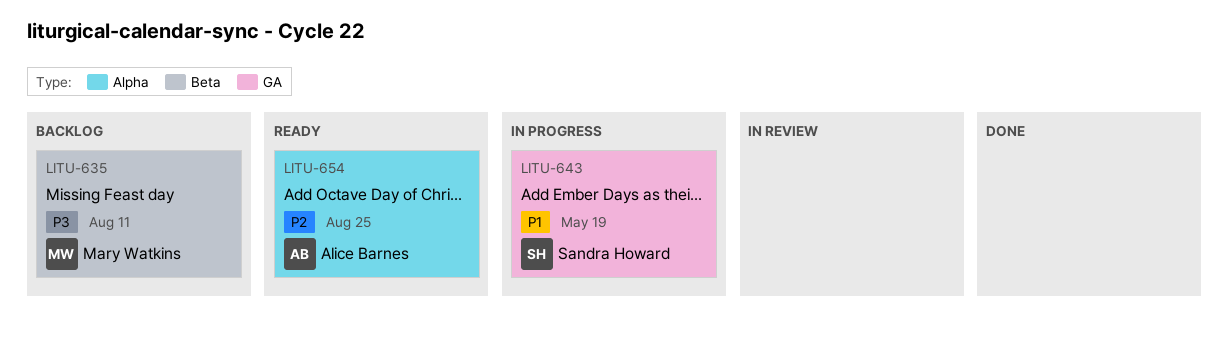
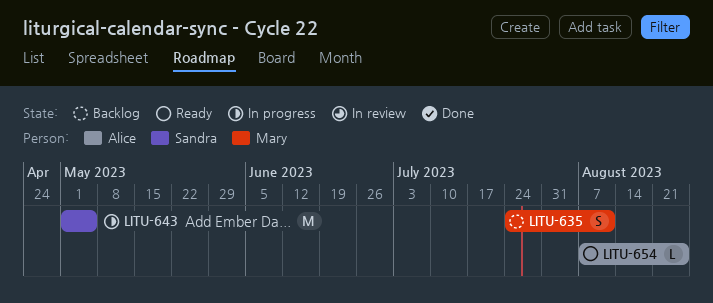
LITU-643, due: May 19 -> May 5

